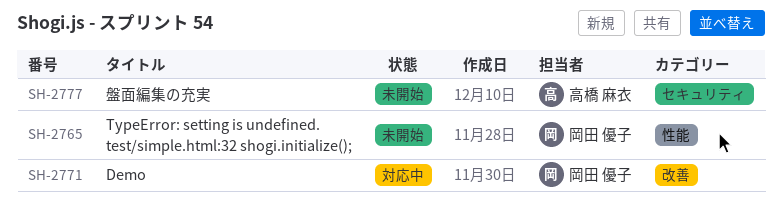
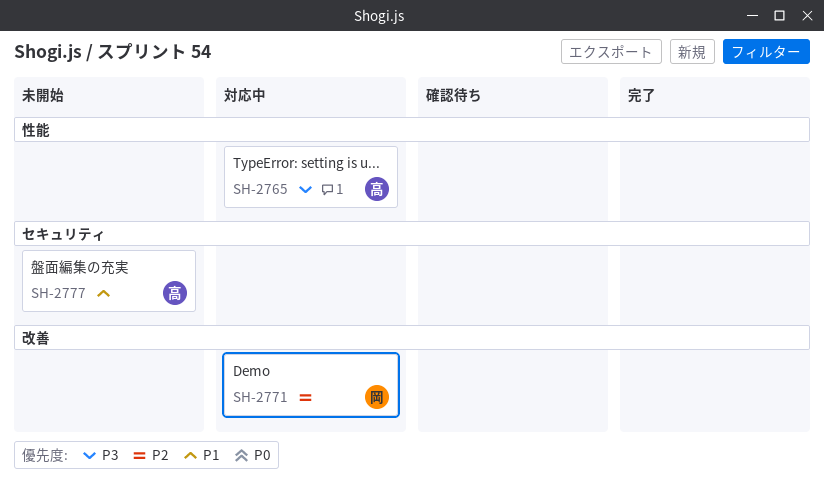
SH-2765, status: 未開始 -> 対応中
SH-2765, owner: 岡田 優子 -> 高橋 麻衣

